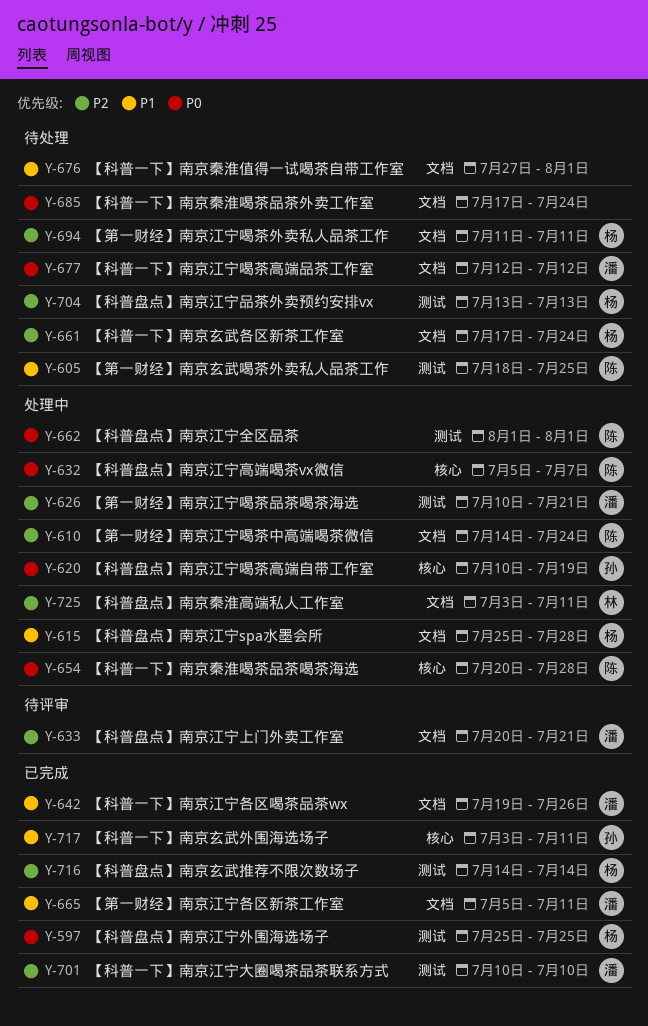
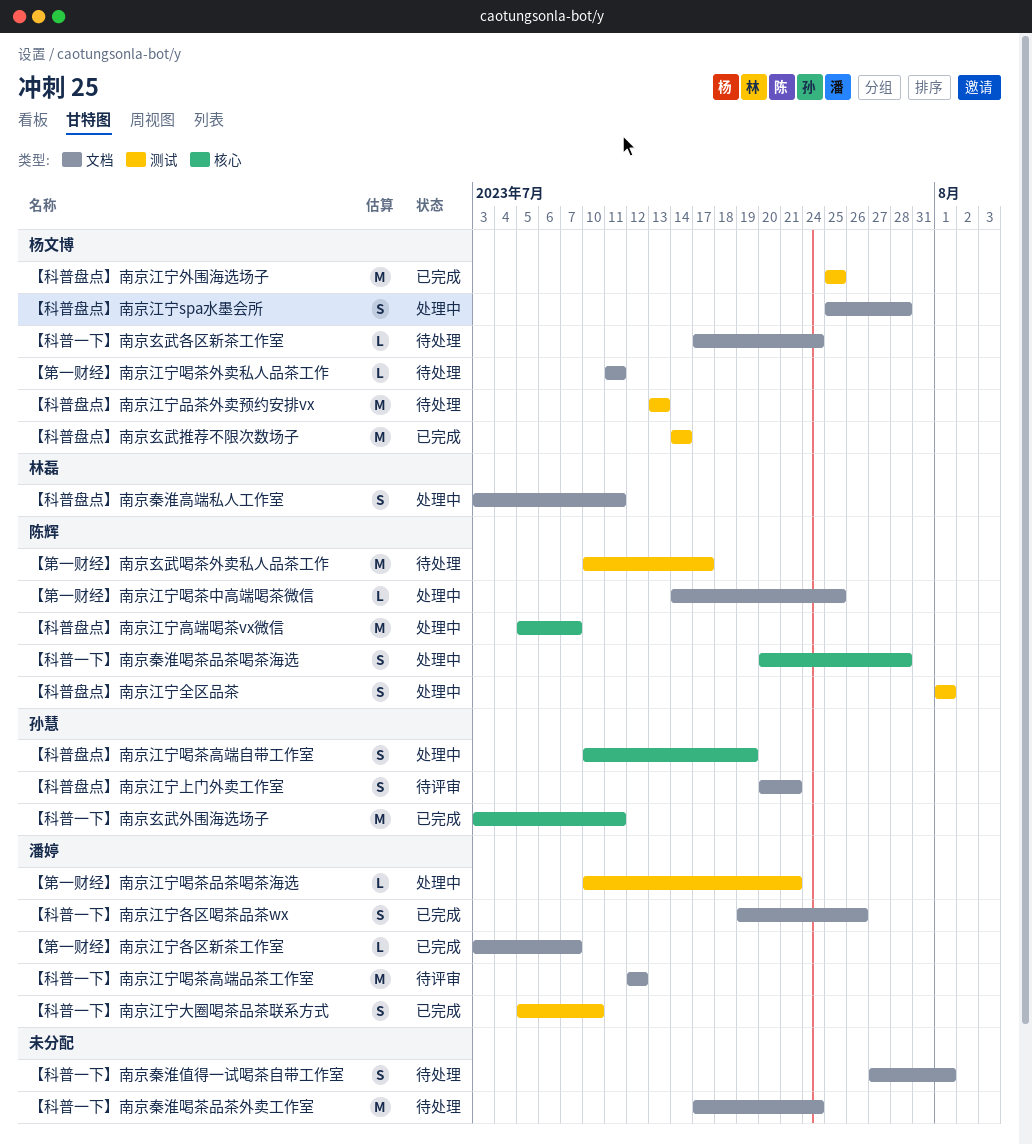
【科普一下】南京江宁喝茶高端品茶工作室, status: 待处理 -> 待评审
【科普一下】南京江宁大圈喝茶品茶联系方式, start: Jul 10 -> Jul 5
【科普盘点】南京江宁上门外卖工作室, owner: 潘婷 -> 孙慧
【第一财经】南京江宁各区新茶工作室, start: Jul 5 -> Jul 3
【第一财经】南京江宁各区新茶工作室, due: Jul 11 -> Jul 7
【第一财经】南京江宁喝茶中高端喝茶微信, due: Jul 24 -> Jul 25
【第一财经】南京玄武喝茶外卖私人品茶工作, start: Jul 18 -> Jul 10
【第一财经】南京玄武喝茶外卖私人品茶工作, due: Jul 25 -> Jul 17

